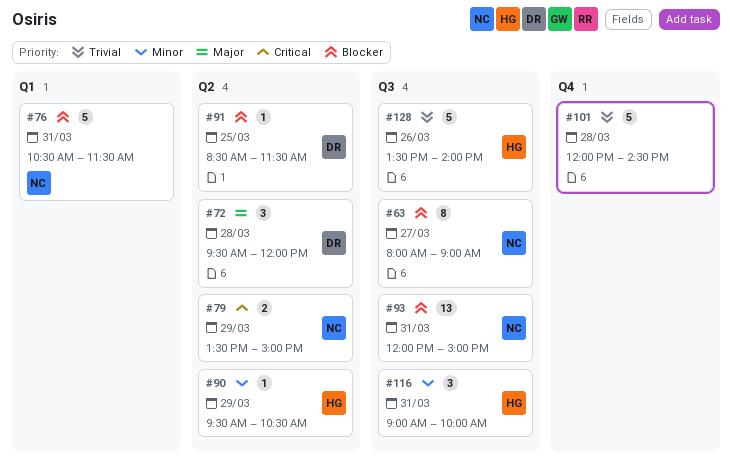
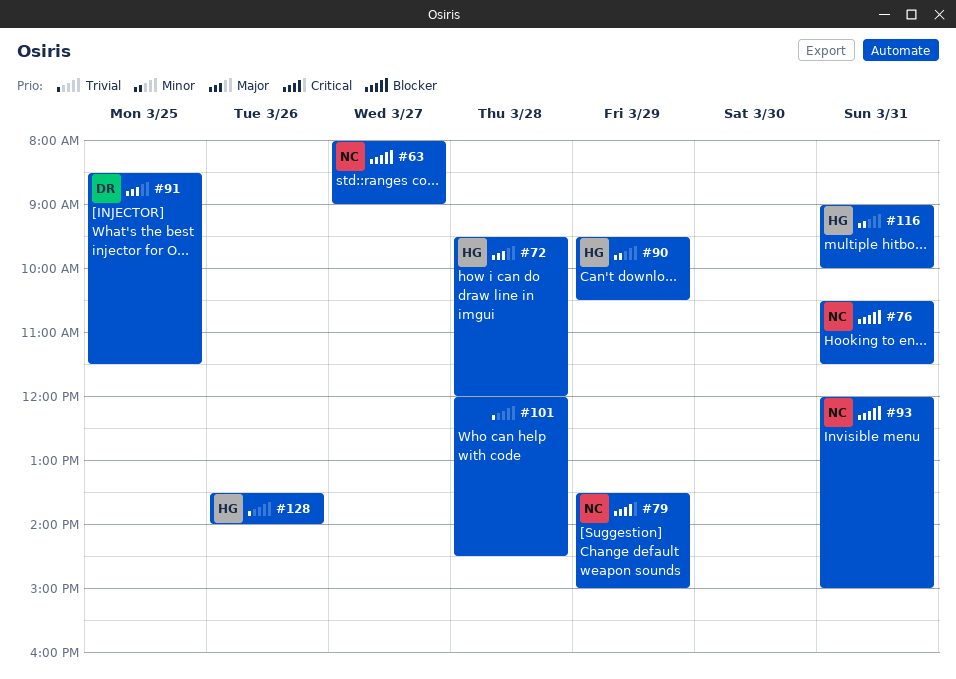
#72, owner: DR -> HG
#91, priority: Blocker -> Major

